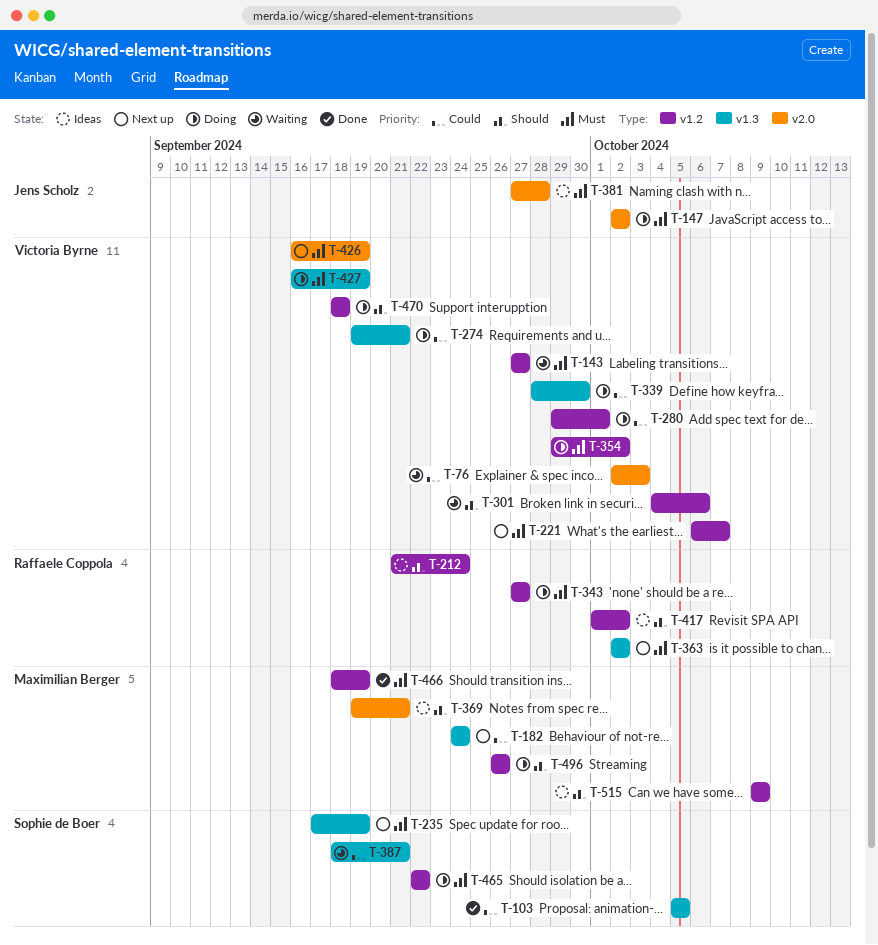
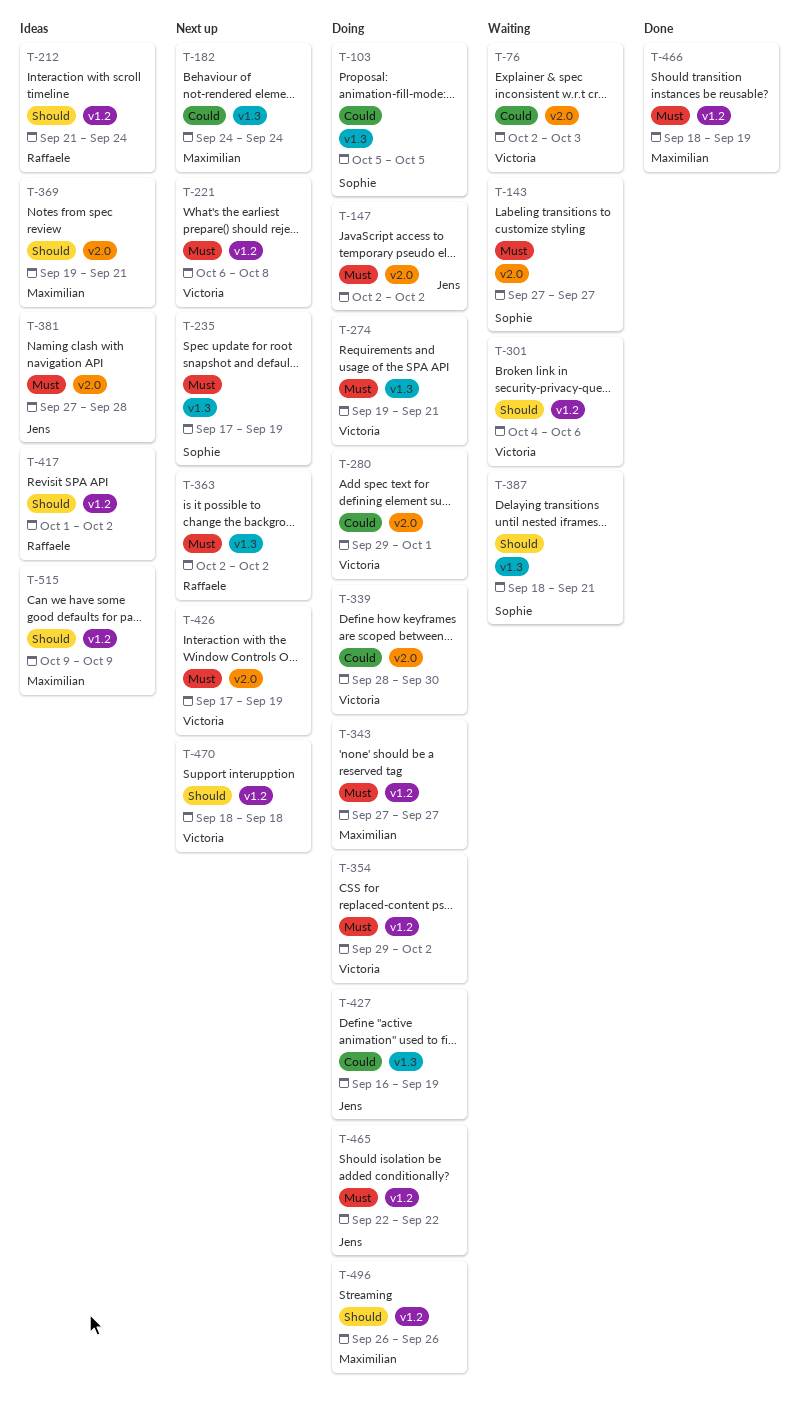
T-103, status: Done -> Doing
T-143, owner: Victoria Byrne -> Sophie de Boer
T-143, label: v1.2 -> v2.0
T-221, due: Oct 7 -> Oct 8
T-274, priority: Could -> Must
T-280, label: v1.2 -> v2.0
T-339, label: v1.3 -> v2.0
T-343, owner: Raffaele Coppola -> Maximilian Berger
T-387, priority: Could -> Should
T-426, start: Sep 16 -> Sep 17
T-427, owner: Victoria Byrne -> Jens Scholz
T-427, priority: Must -> Could
T-465, owner: Sophie de Boer -> Jens Scholz
T-470, status: Doing -> Next up

